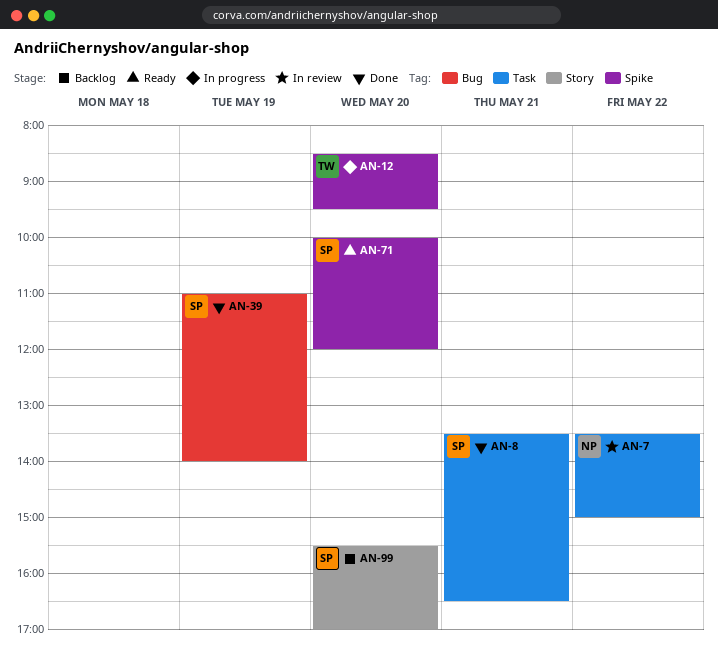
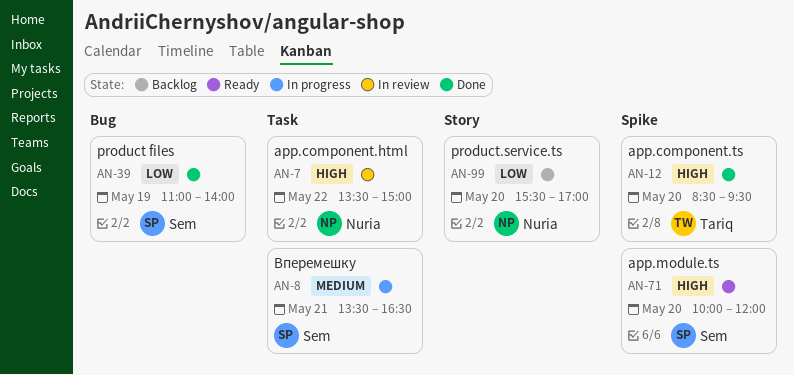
AN-8, status: Done -> In progress
AN-12, status: In progress -> Done
AN-99, owner: Sem -> Nuria

